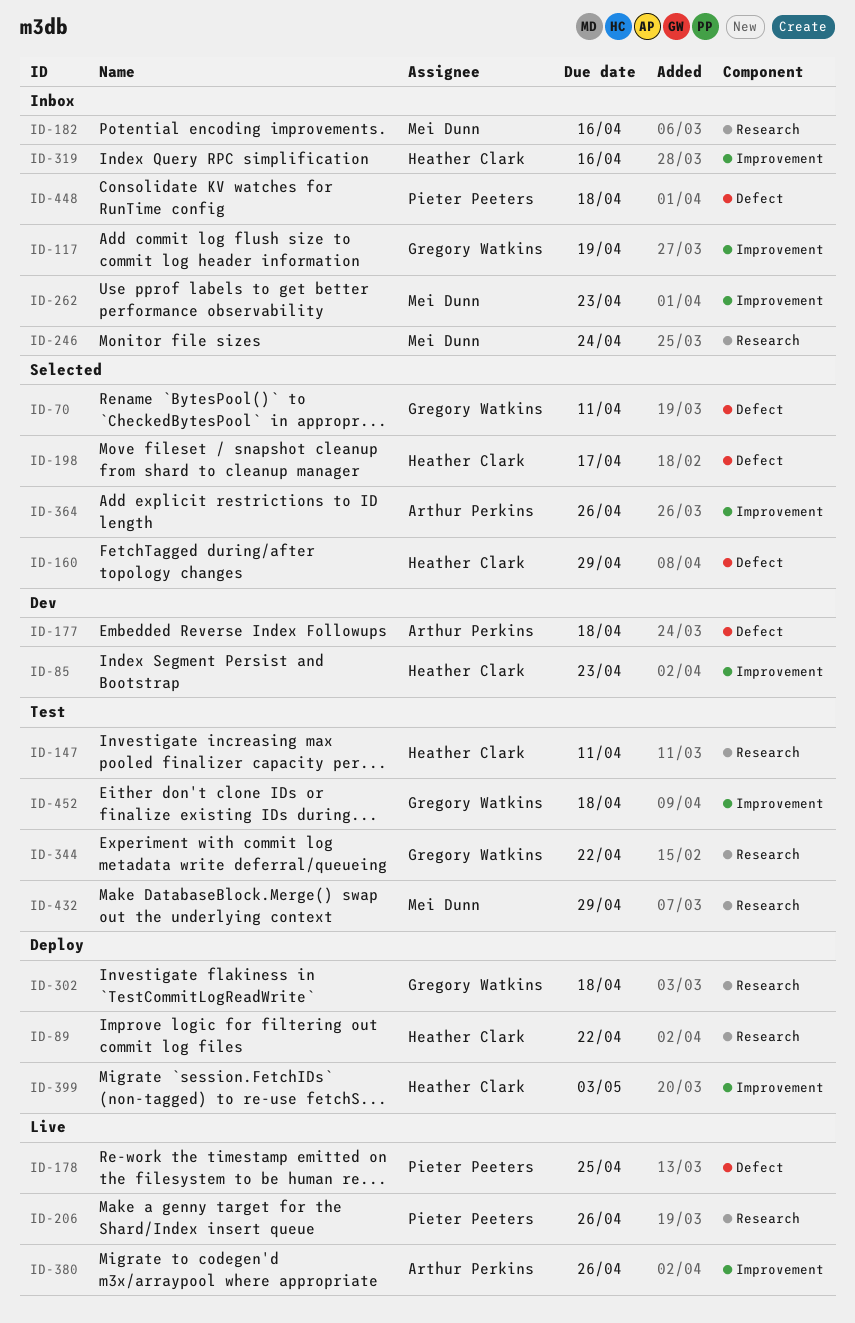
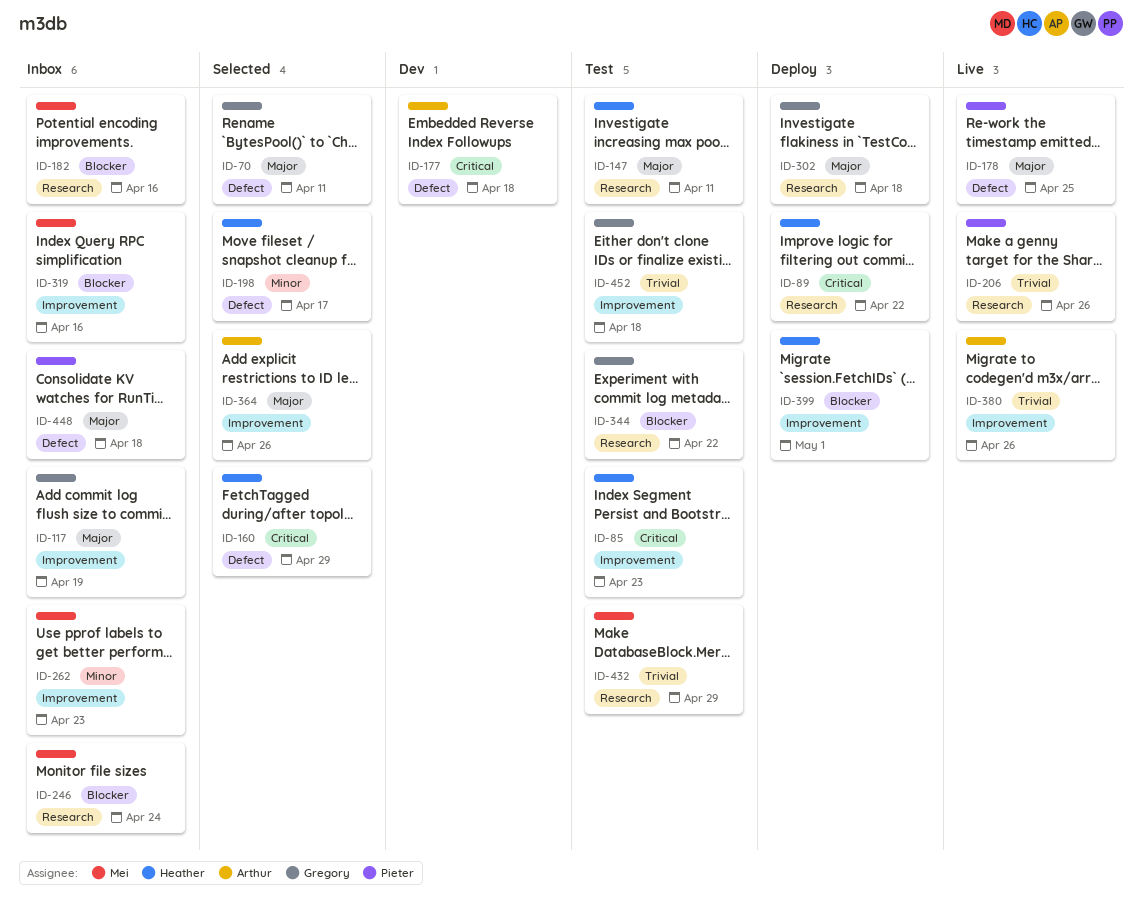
ID-85, status: Dev -> Test
ID-319, owner: Heather Clark -> Mei Dunn
ID-399, due: May 3 -> May 1

